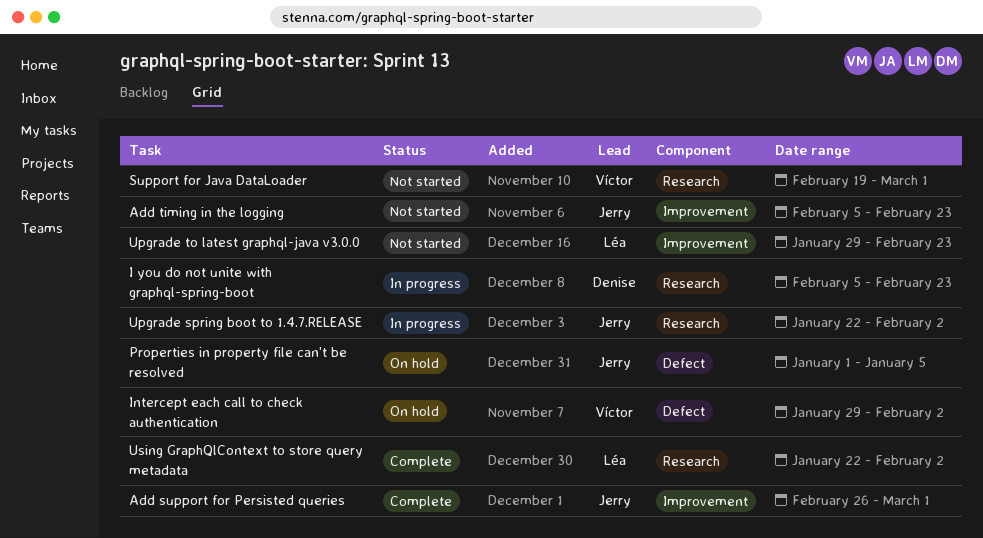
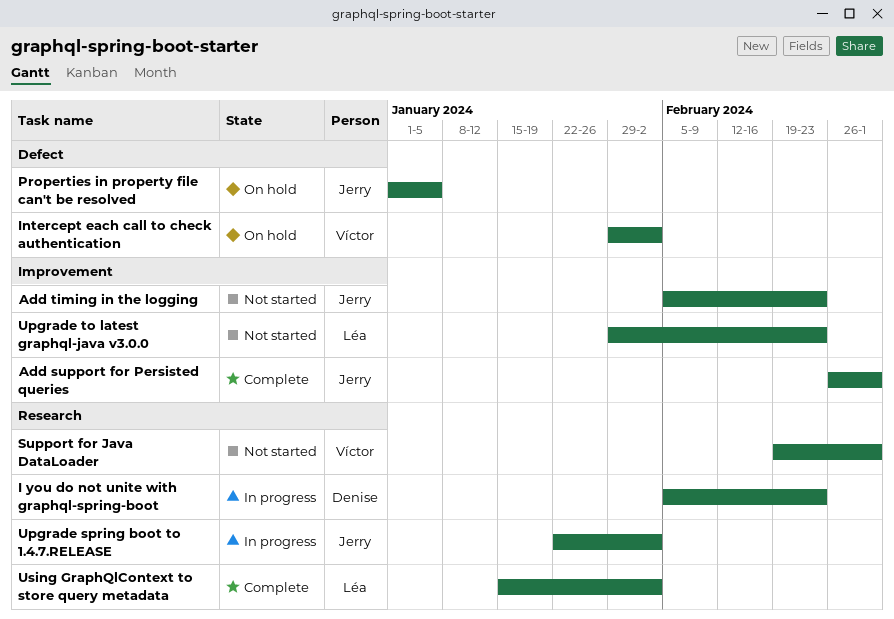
Using GraphQlContext to store query metadata, start: Jan 22 -> Jan 15

